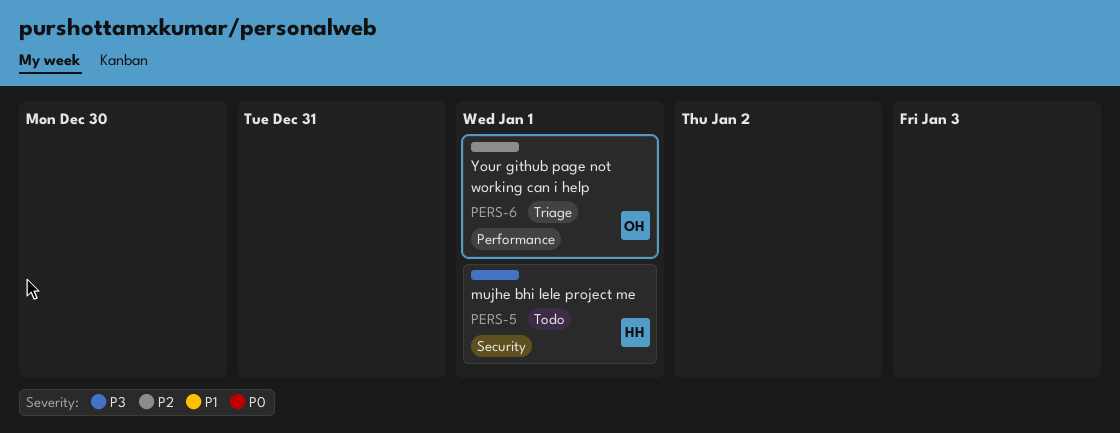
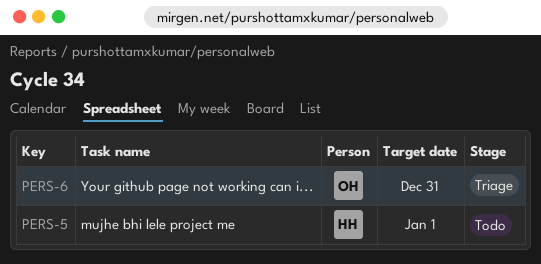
PERS-6, due: Jan 1 -> Dec 31

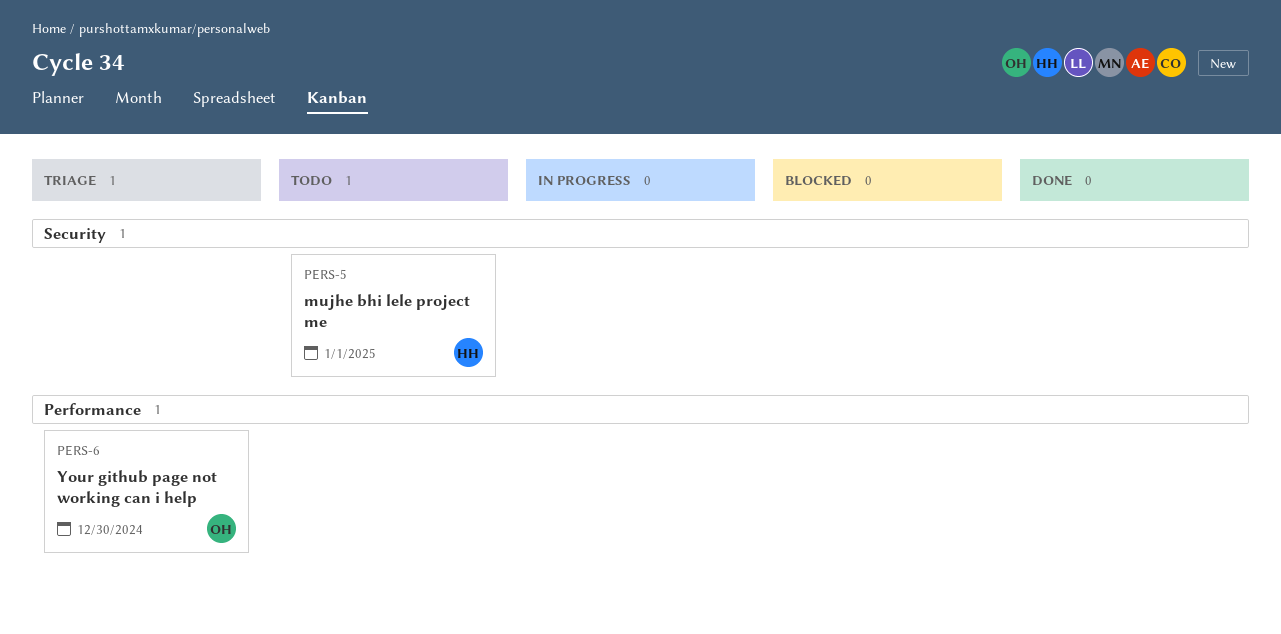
PERS-6, due: Dec 31 -> Dec 30

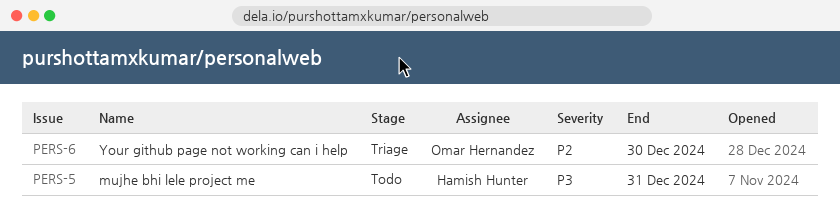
PERS-5, due: Jan 1 -> Dec 31

